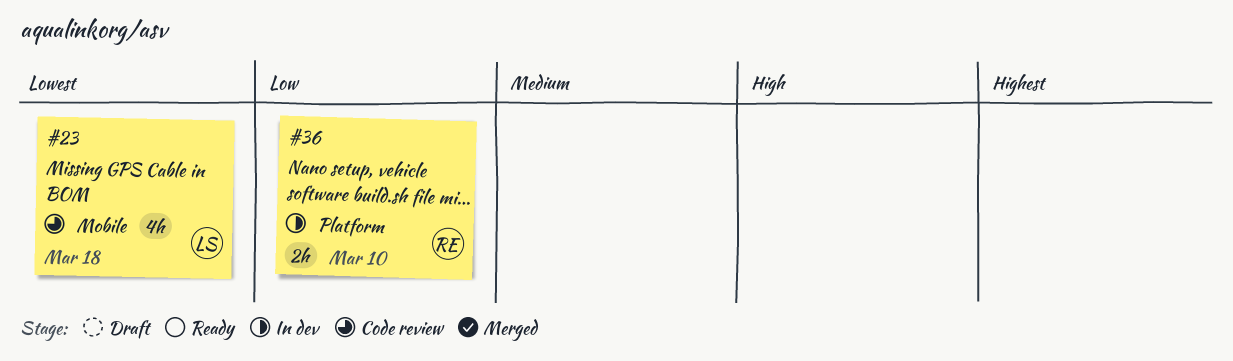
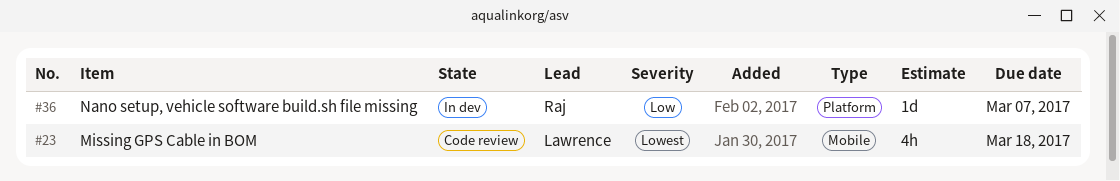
#36, estimate: 2h -> 1d
#36, due: Mar 10 -> Mar 7

